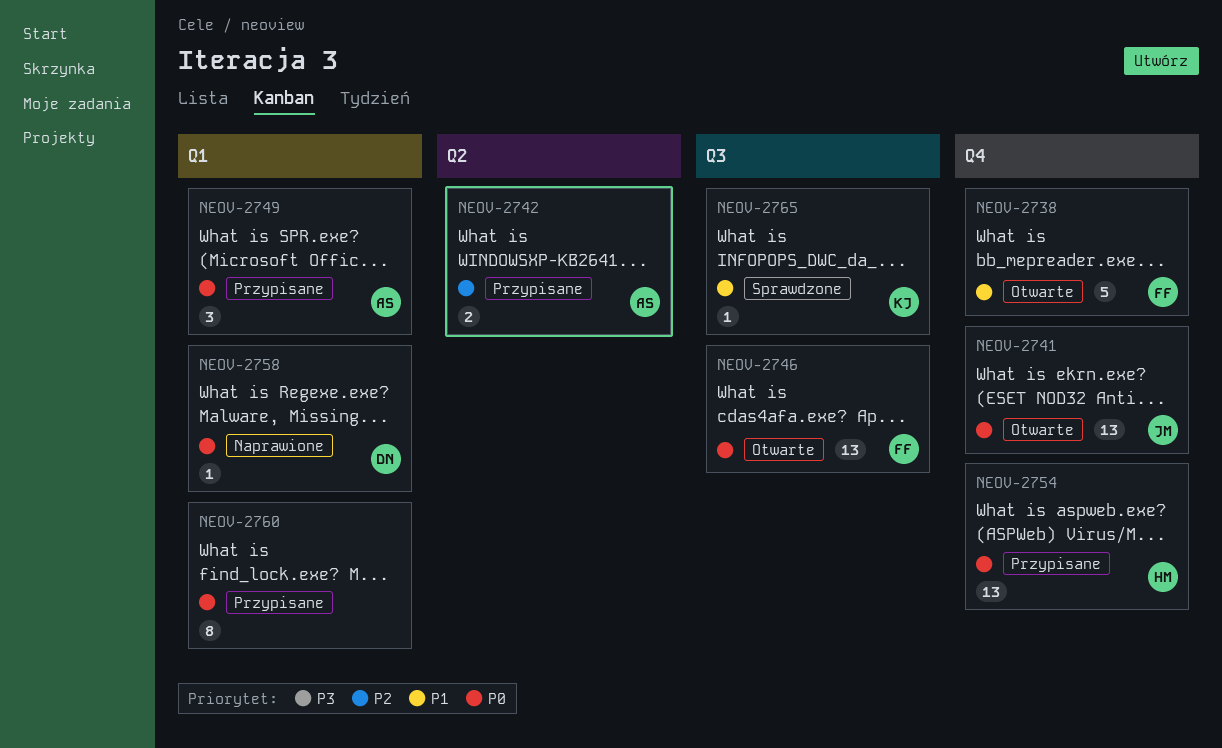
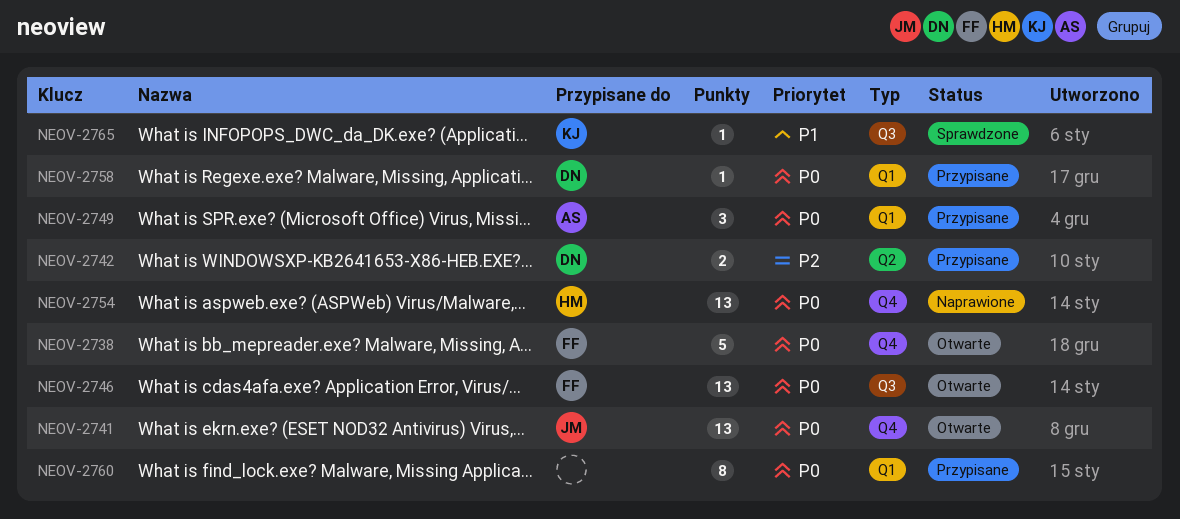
NEOV-2738, priority: P1 -> P0
NEOV-2742, owner: AS -> DN
NEOV-2754, status: Przypisane -> Naprawione
NEOV-2758, status: Naprawione -> Przypisane

